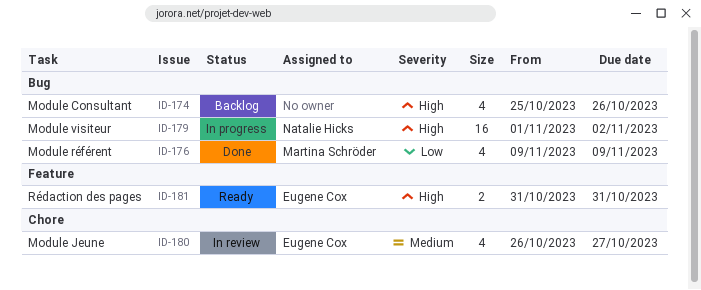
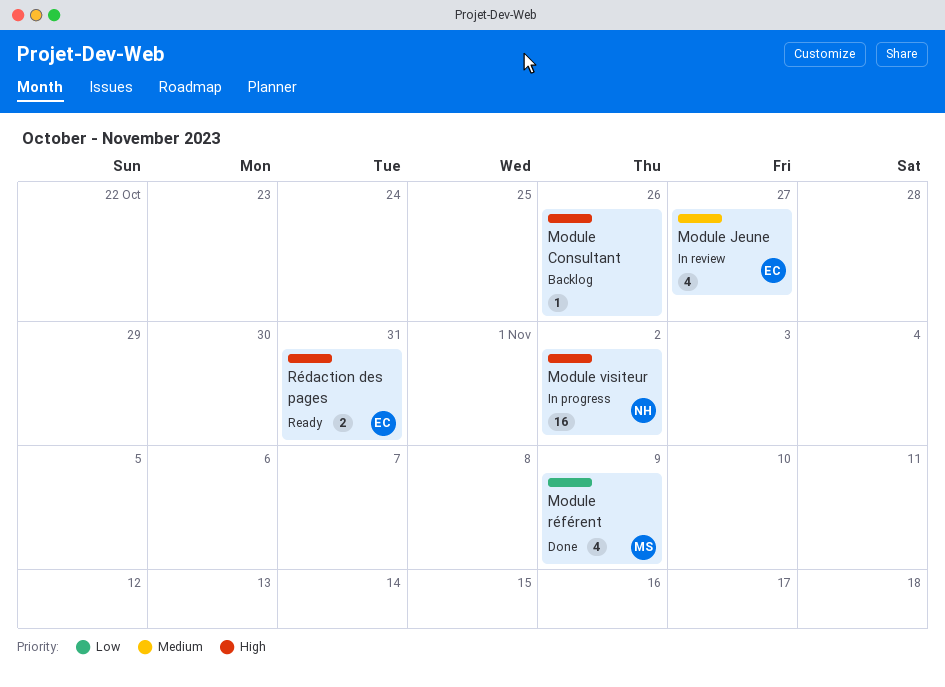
Module Consultant, estimate: 4 -> 1

